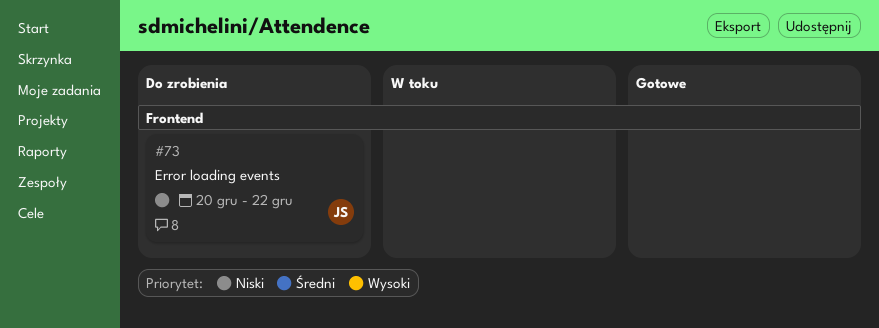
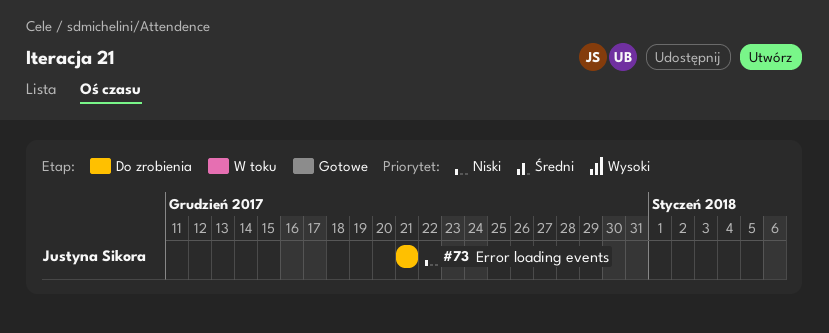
#73, start: Dec 20 -> Dec 21
#73, due: Dec 22 -> Dec 21

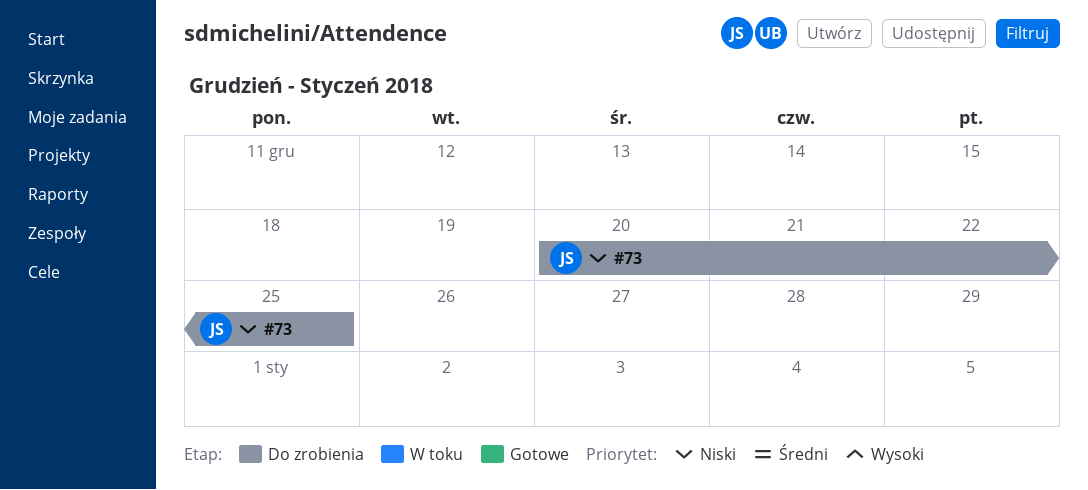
#73, start: Dec 21 -> Dec 20
#73, due: Dec 21 -> Dec 25

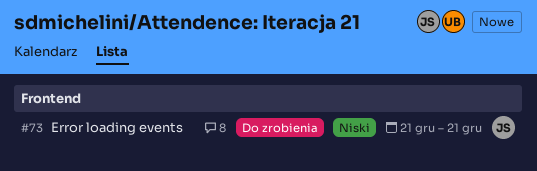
#73, start: Dec 20 -> Dec 21
#73, due: Dec 25 -> Dec 21

